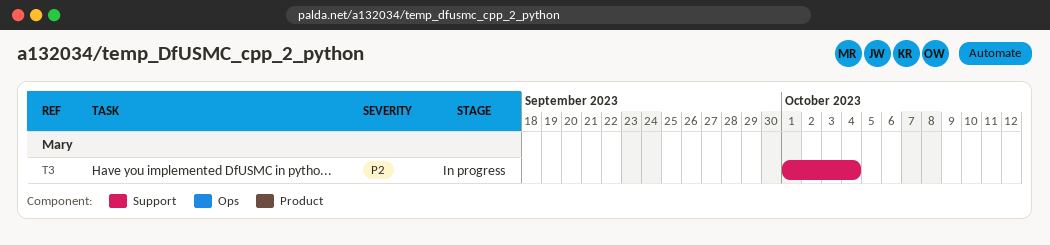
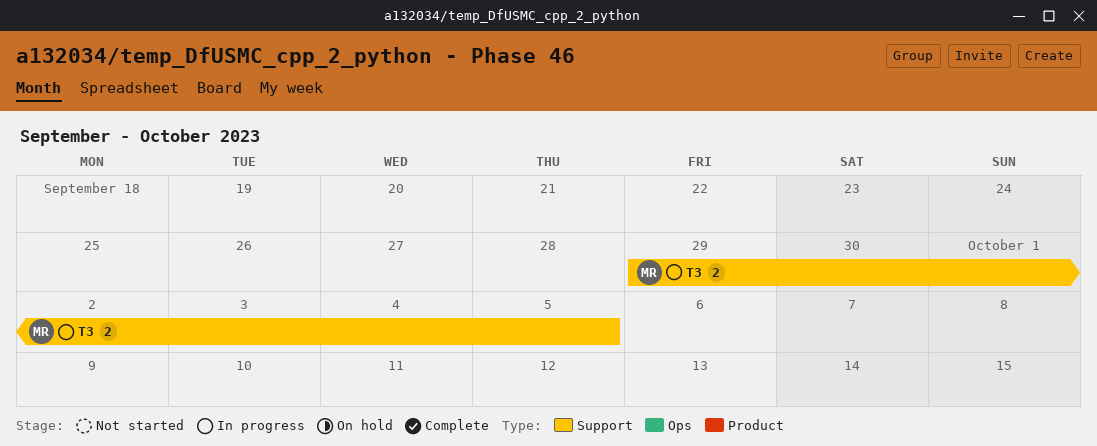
T3, start: Oct 1 -> Sep 29
T3, due: Oct 4 -> Oct 5

